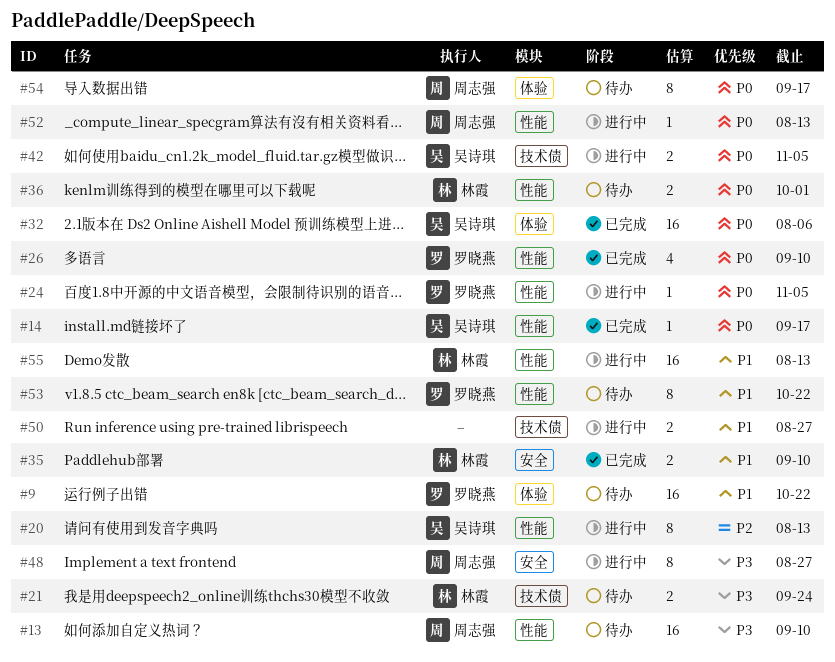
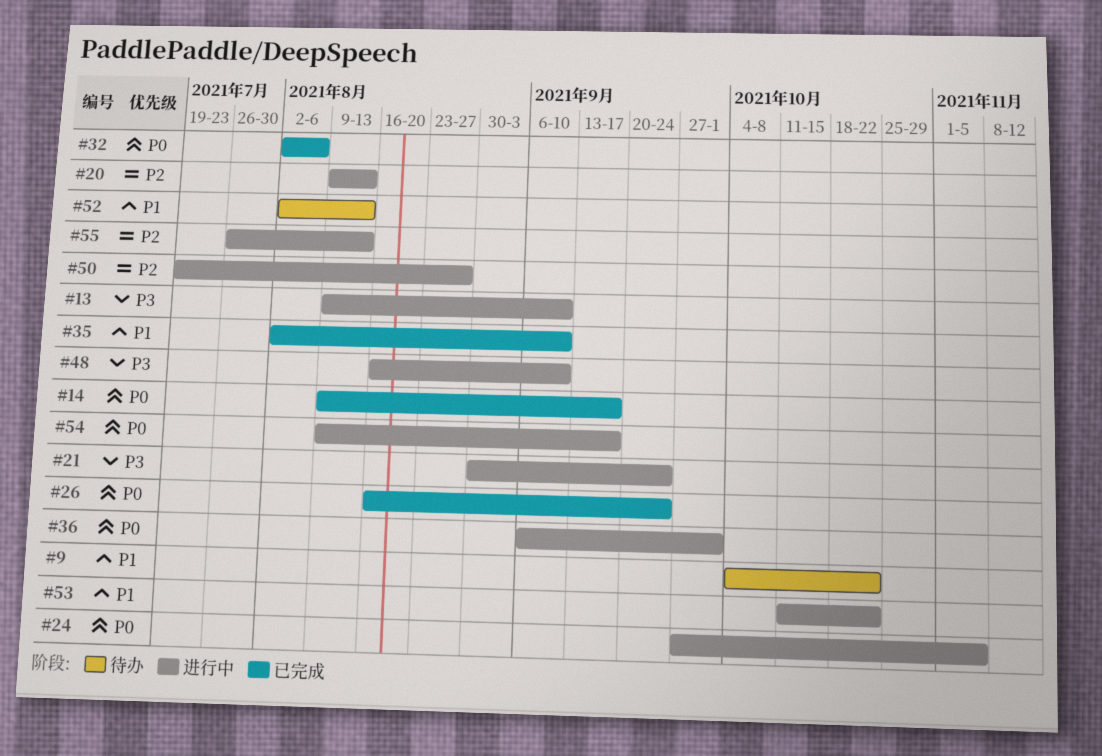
#13, status: 待办 -> 进行中
#21, status: 待办 -> 进行中
#26, due: Sep 10 -> Sep 24
#36, status: 待办 -> 进行中
#42: present -> none
#48, due: Aug 27 -> Sep 10
#50, priority: P1 -> P2
#52, status: 进行中 -> 待办
#52, priority: P0 -> P1
#53, status: 待办 -> 进行中
#54, status: 待办 -> 进行中
#55, priority: P1 -> P2

